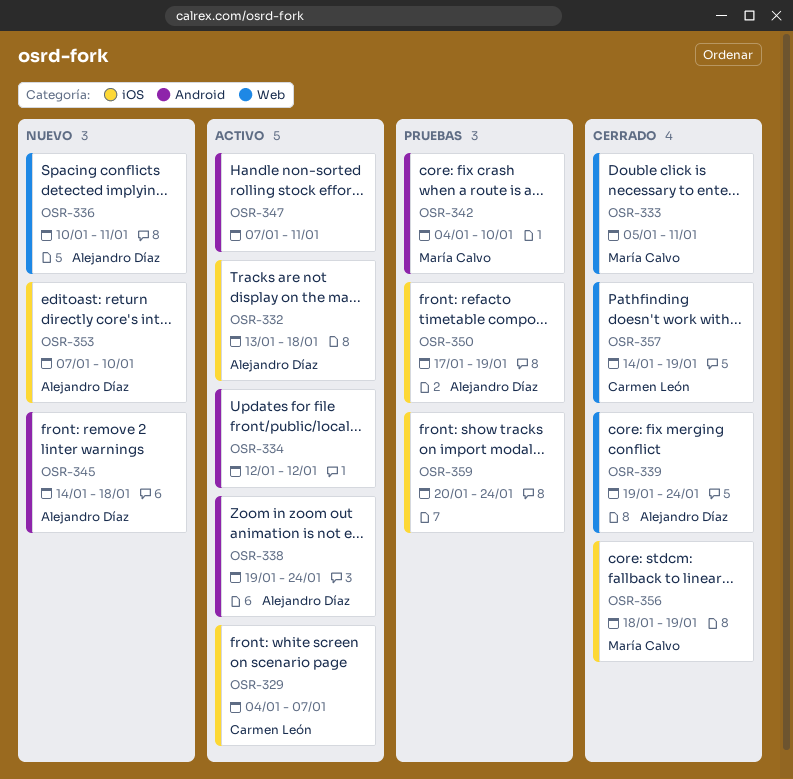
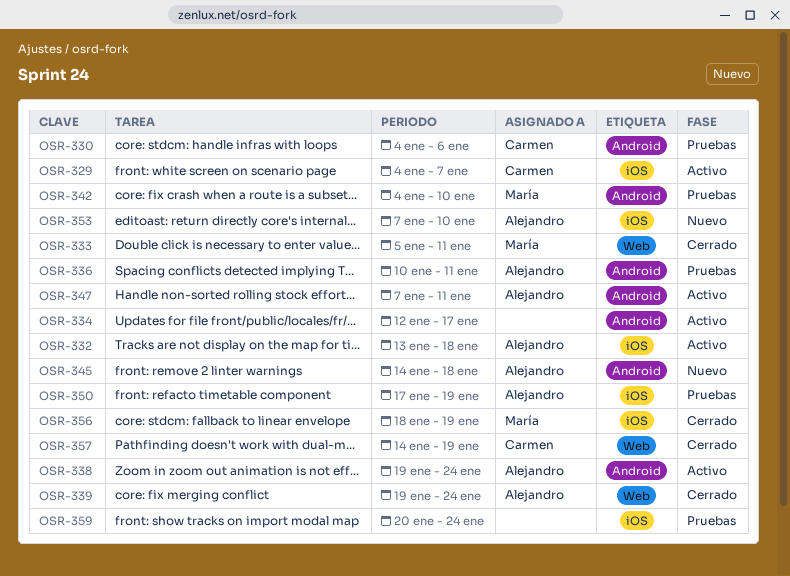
OSR-330: none -> present
OSR-334, due: Jan 12 -> Jan 17
OSR-336, status: Nuevo -> Pruebas
OSR-336, label: Web -> Android
OSR-347, owner: none -> Alejandro Díaz

